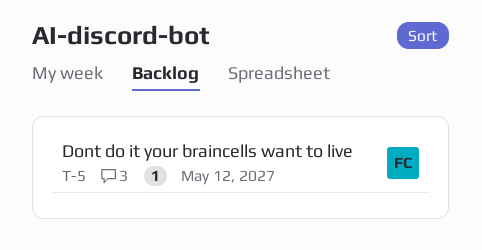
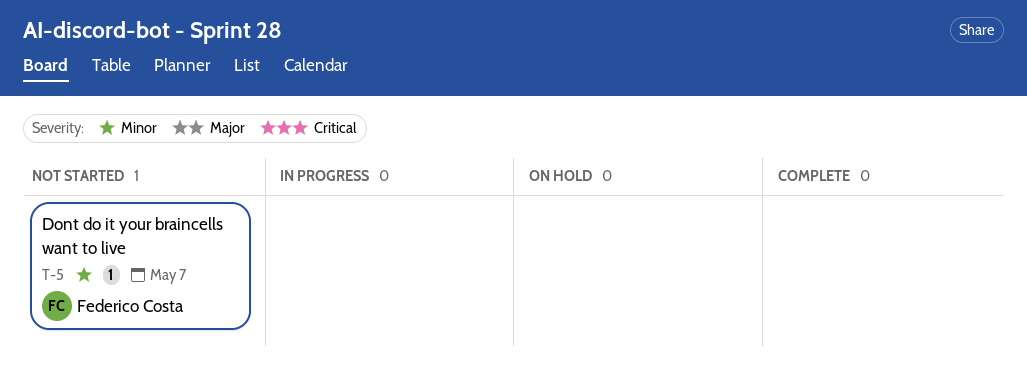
T-5, due: May 12 -> May 7

